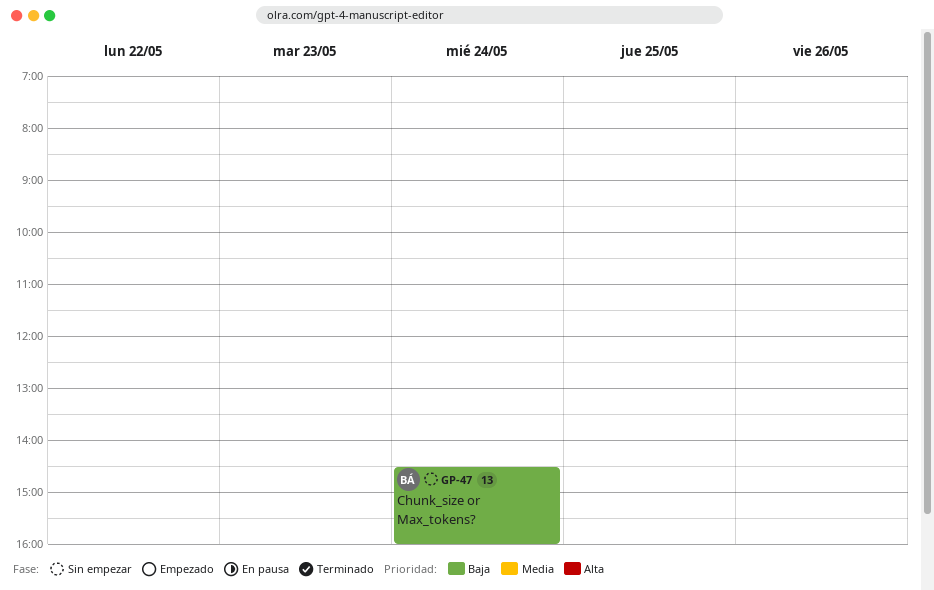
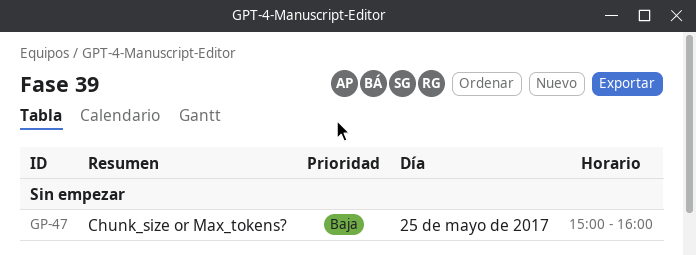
GP-47, day: May 24 -> May 25
GP-47, begins: 14:30 -> 15:00

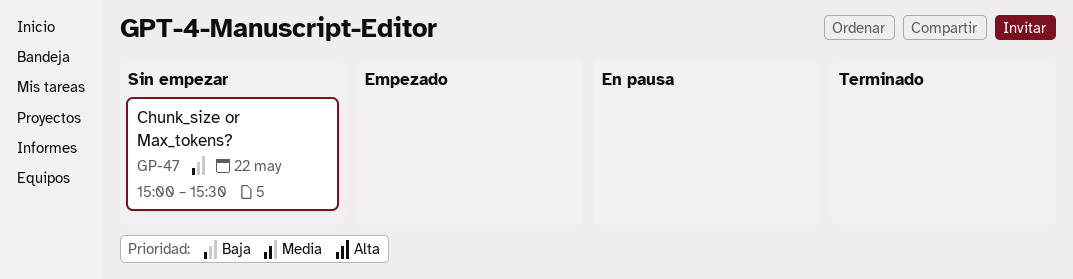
GP-47, day: May 25 -> May 22
GP-47, ends: 16:00 -> 15:30

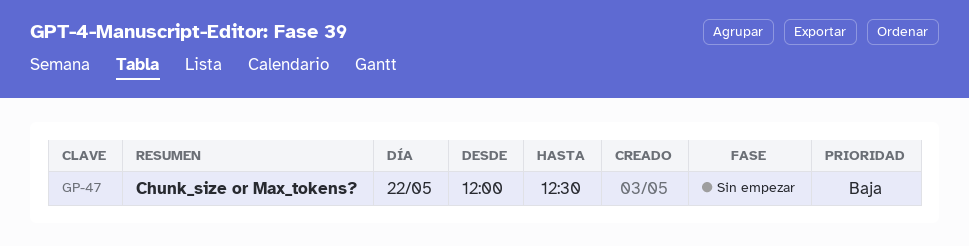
GP-47, begins: 15:00 -> 12:00
GP-47, ends: 15:30 -> 12:30

